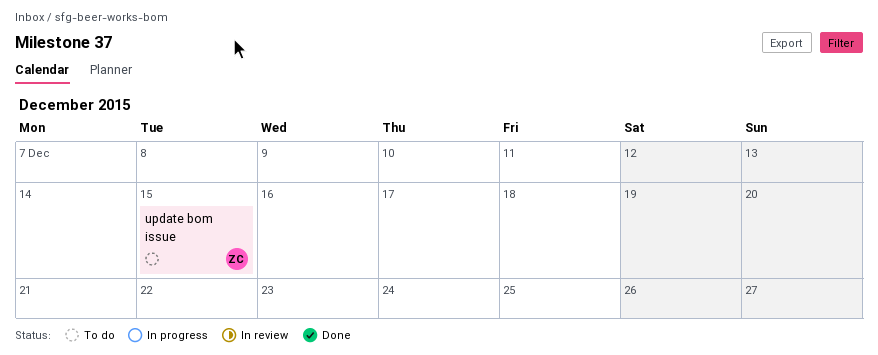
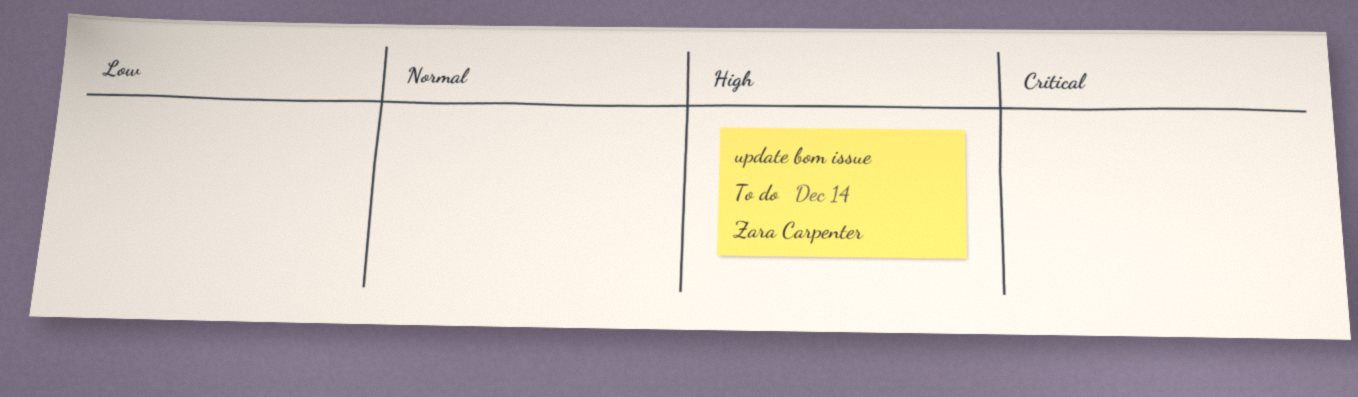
update bom issue, due: Dec 15 -> Dec 14

